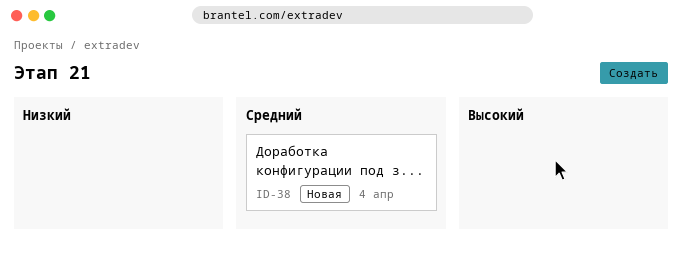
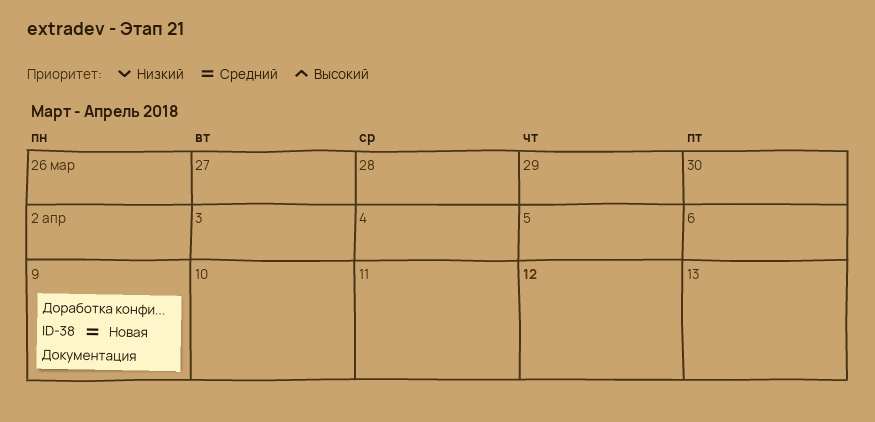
ID-38, due: Apr 4 -> Apr 9

